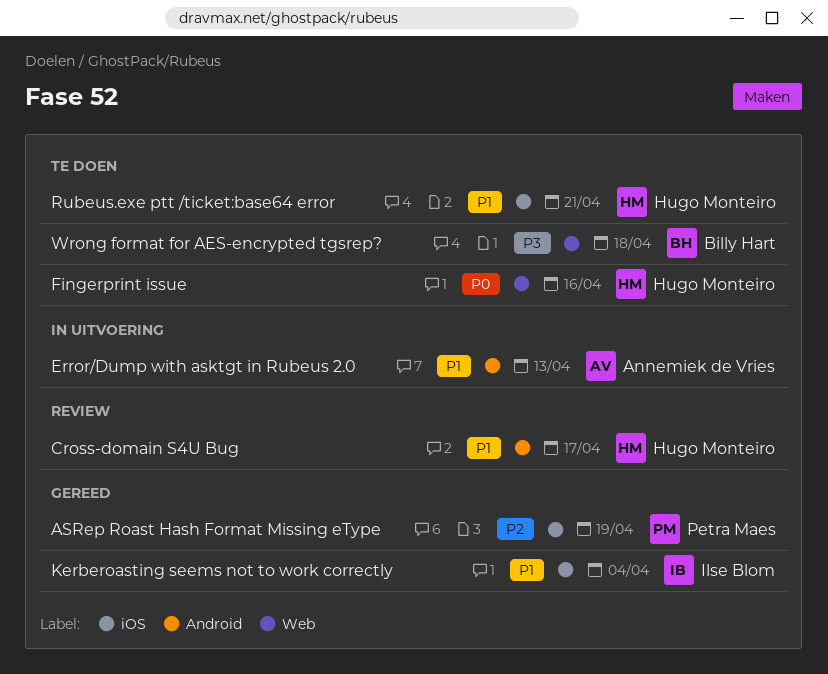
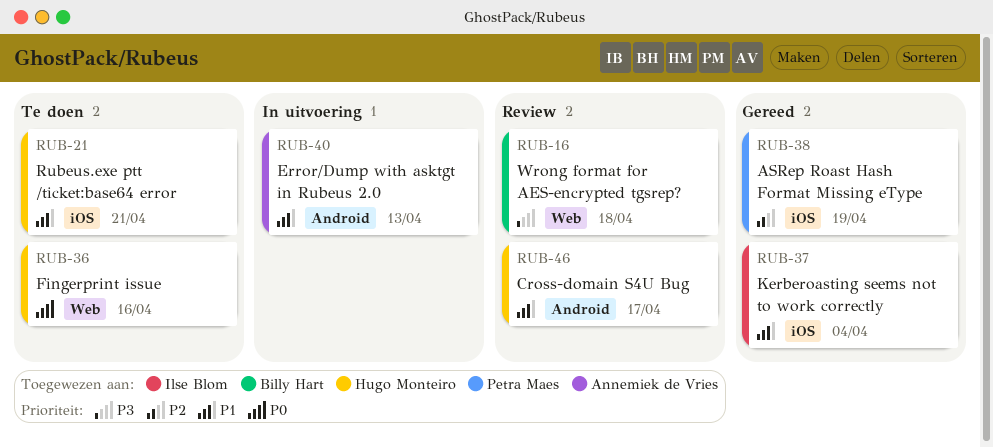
Wrong format for AES-encrypted tgsrep?, status: Te doen -> Review

